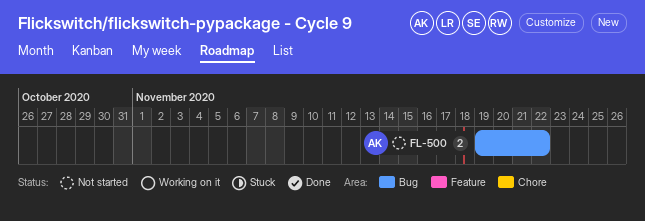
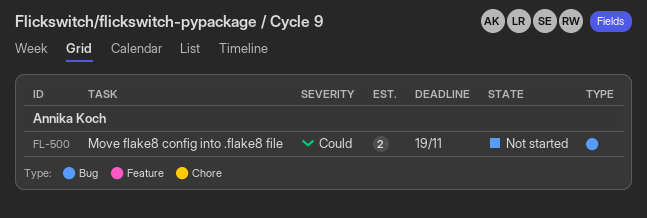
FL-500, due: Nov 22 -> Nov 19

